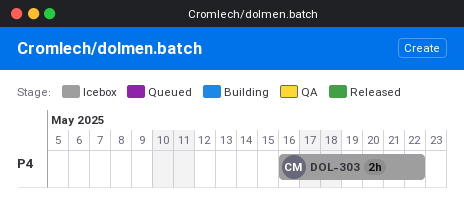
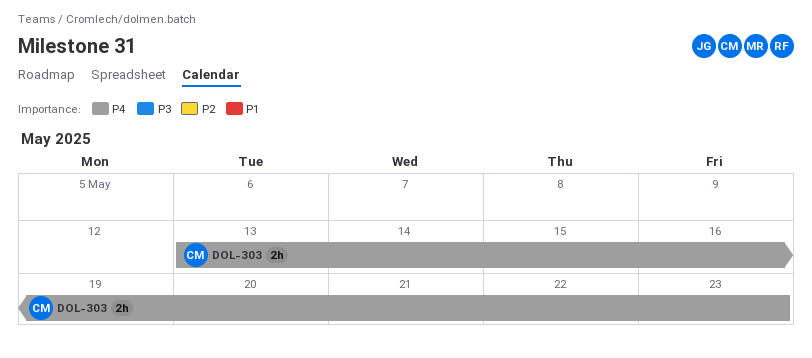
DOL-303, start: May 16 -> May 13
DOL-303, due: May 22 -> May 23

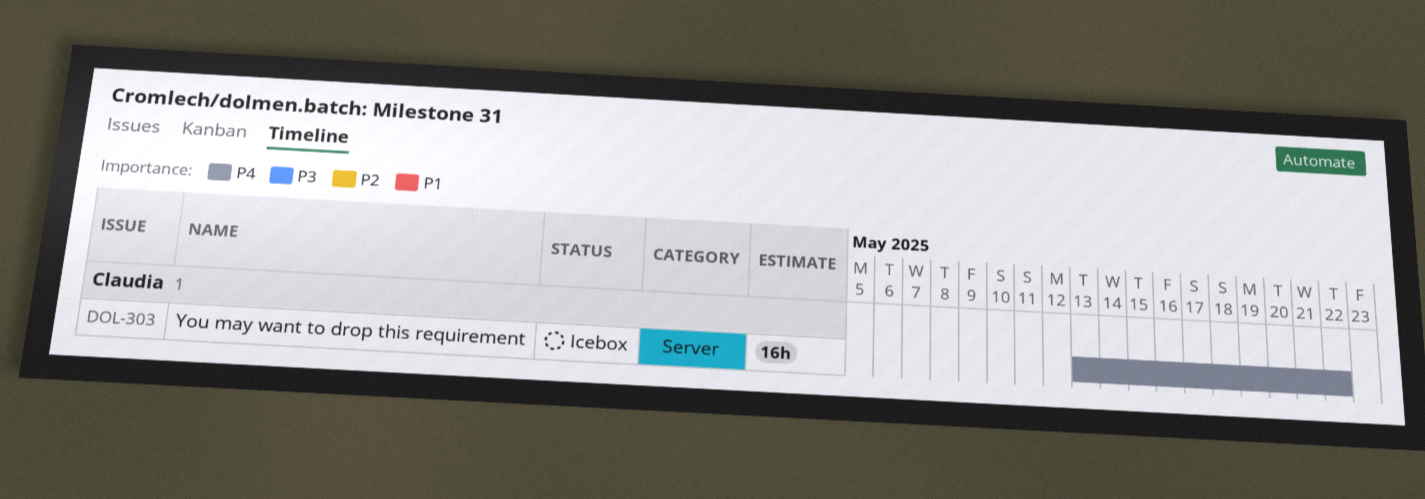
DOL-303, estimate: 2h -> 16h
DOL-303, due: May 23 -> May 22

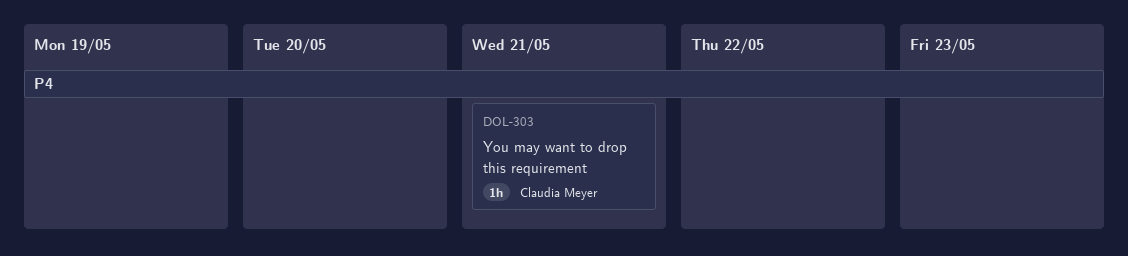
DOL-303, estimate: 16h -> 1h
DOL-303, due: May 22 -> May 21

